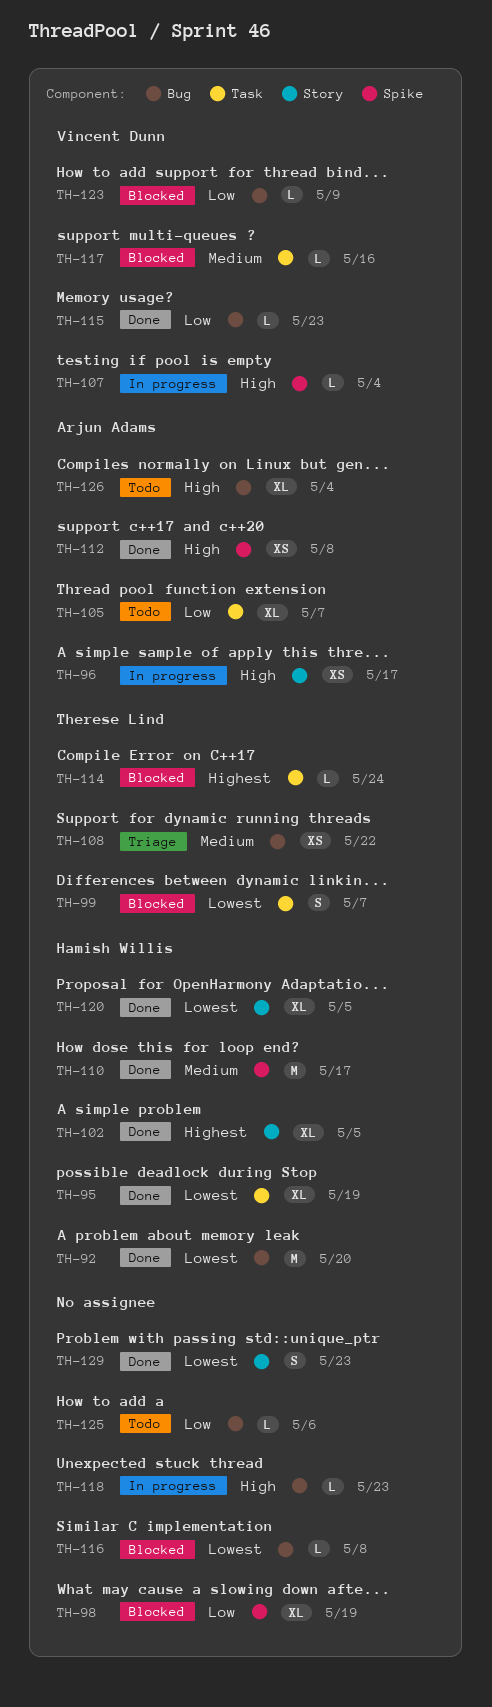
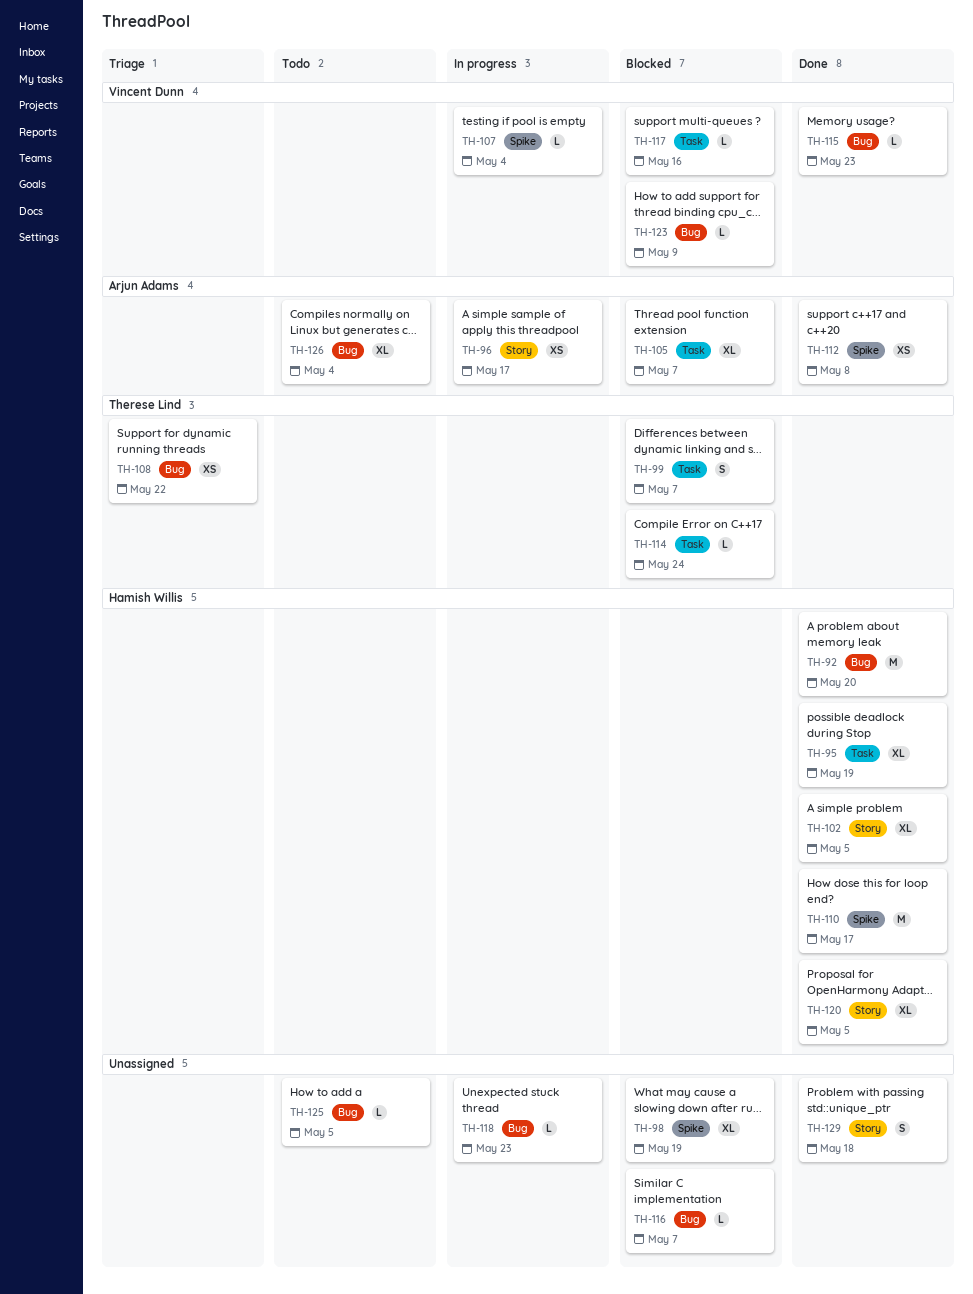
TH-105, status: Todo -> Blocked
TH-116, due: May 8 -> May 7
TH-125, due: May 6 -> May 5
TH-129, due: May 23 -> May 18

